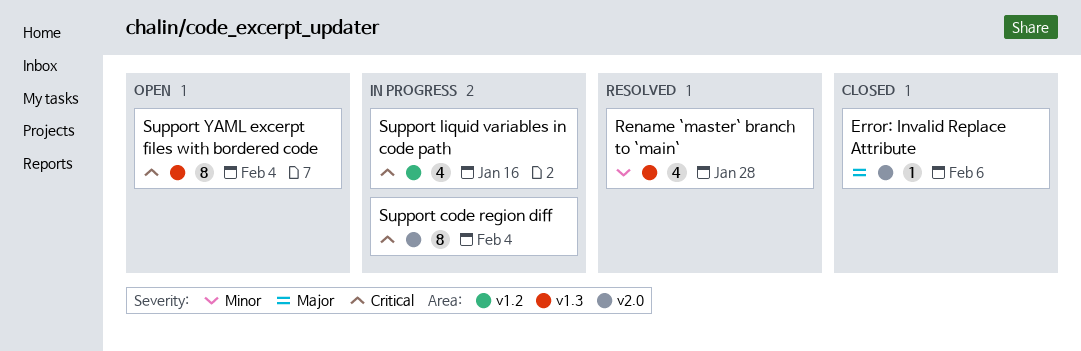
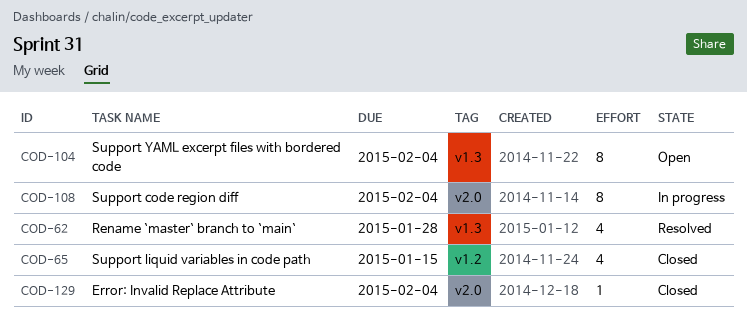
Error: Invalid Replace Attribute, due: Feb 6 -> Feb 4
Support liquid variables in code path, status: In progress -> Closed
Support liquid variables in code path, due: Jan 16 -> Jan 15

